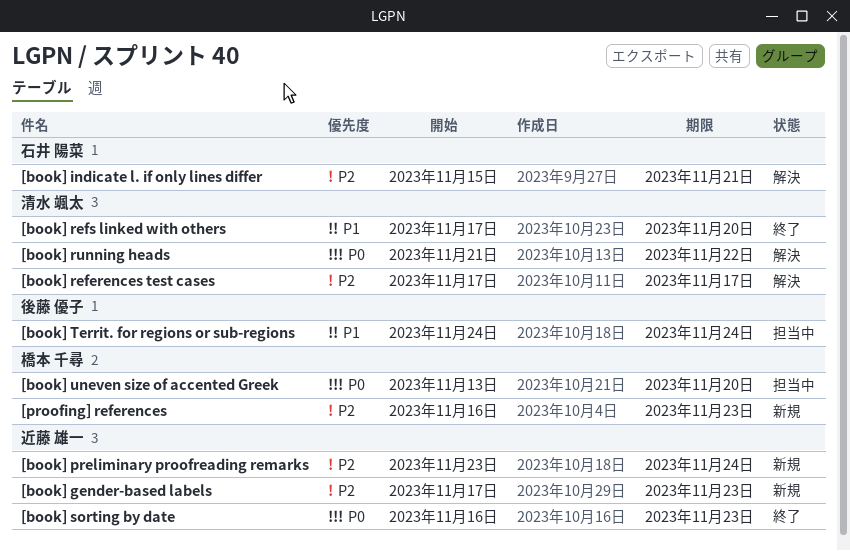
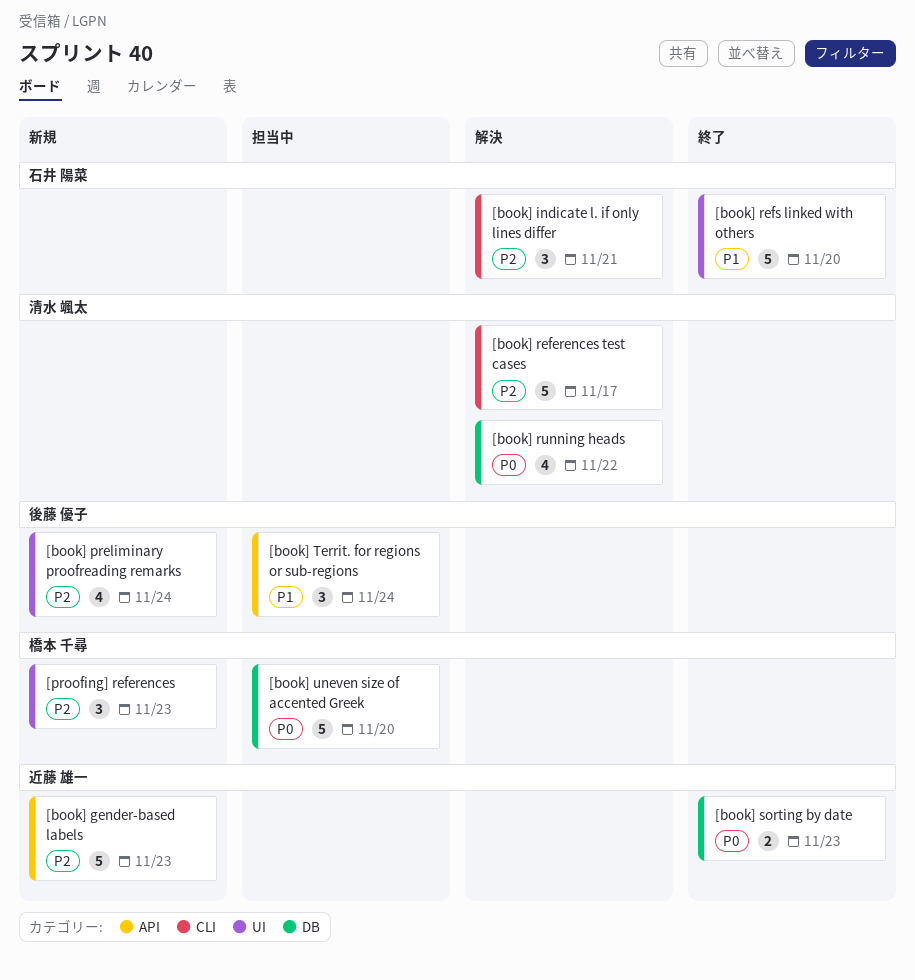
[book] preliminary proofreading remarks, owner: 近藤 雄一 -> 後藤 優子
[book] refs linked with others, owner: 清水 颯太 -> 石井 陽菜

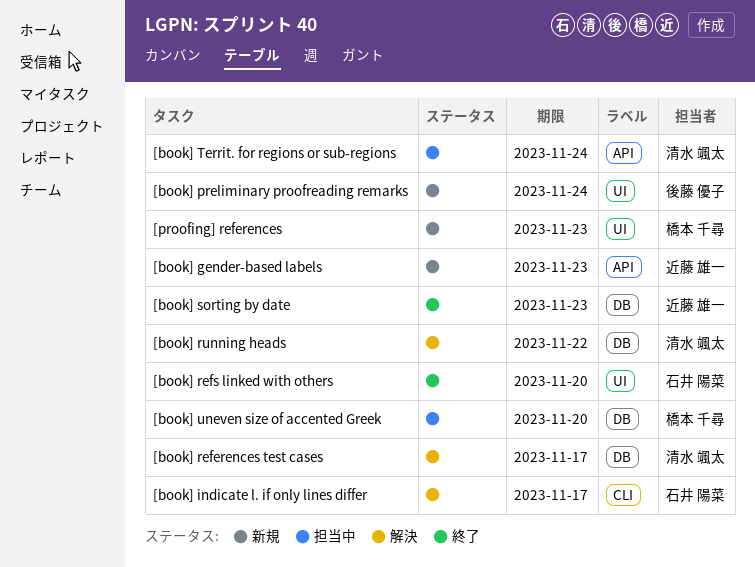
[book] indicate l. if only lines differ, due: Nov 21 -> Nov 17
[book] references test cases, label: CLI -> DB
[book] Territ. for regions or sub-regions, owner: 後藤 優子 -> 清水 颯太

